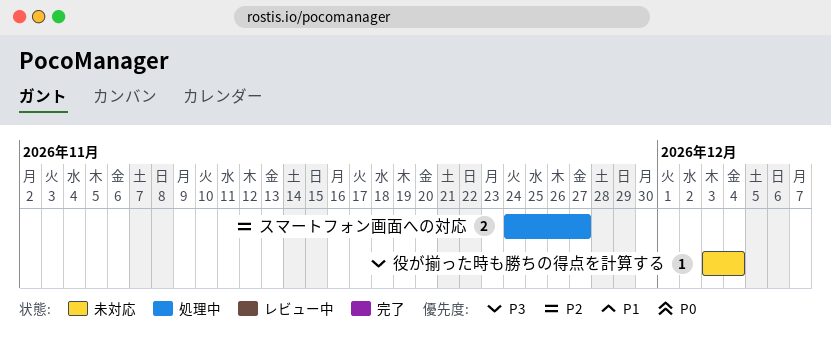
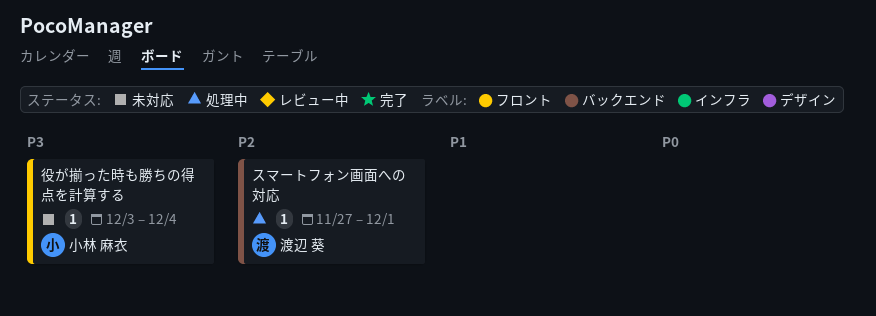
スマートフォン画面への対応, estimate: 2 -> 1
スマートフォン画面への対応, start: Nov 24 -> Nov 27
スマートフォン画面への対応, due: Nov 27 -> Dec 1

